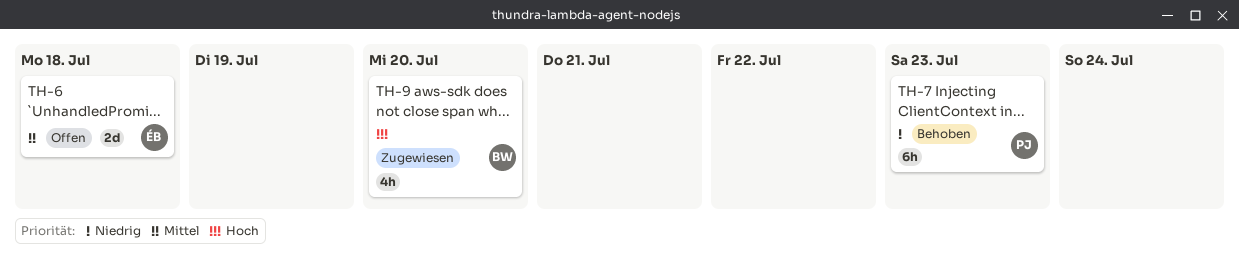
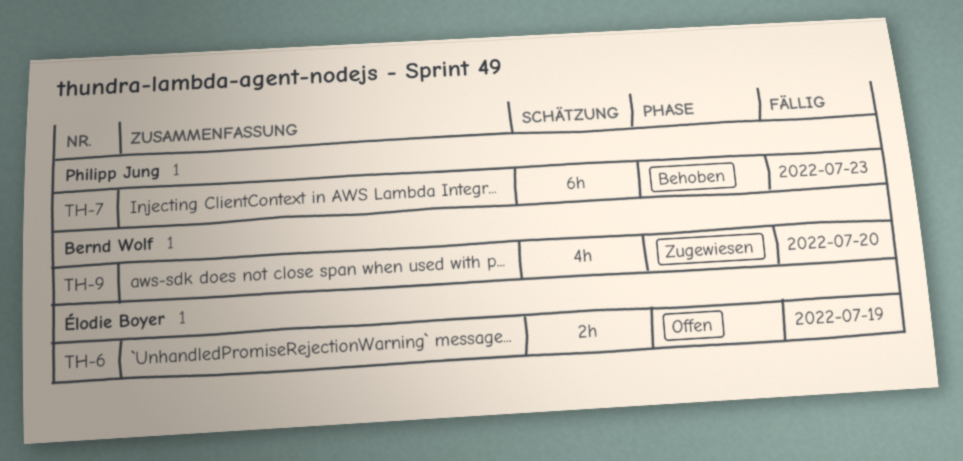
TH-6, estimate: 2d -> 2h
TH-6, due: Jul 18 -> Jul 19

